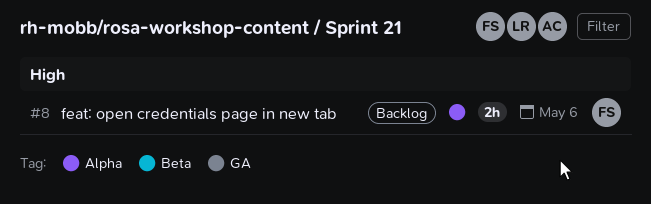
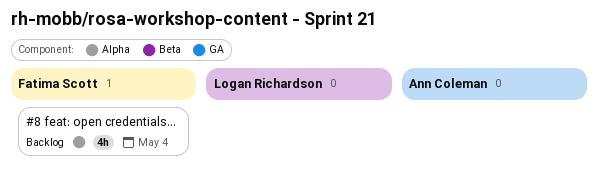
#8, estimate: 2h -> 4h
#8, due: May 6 -> May 4

